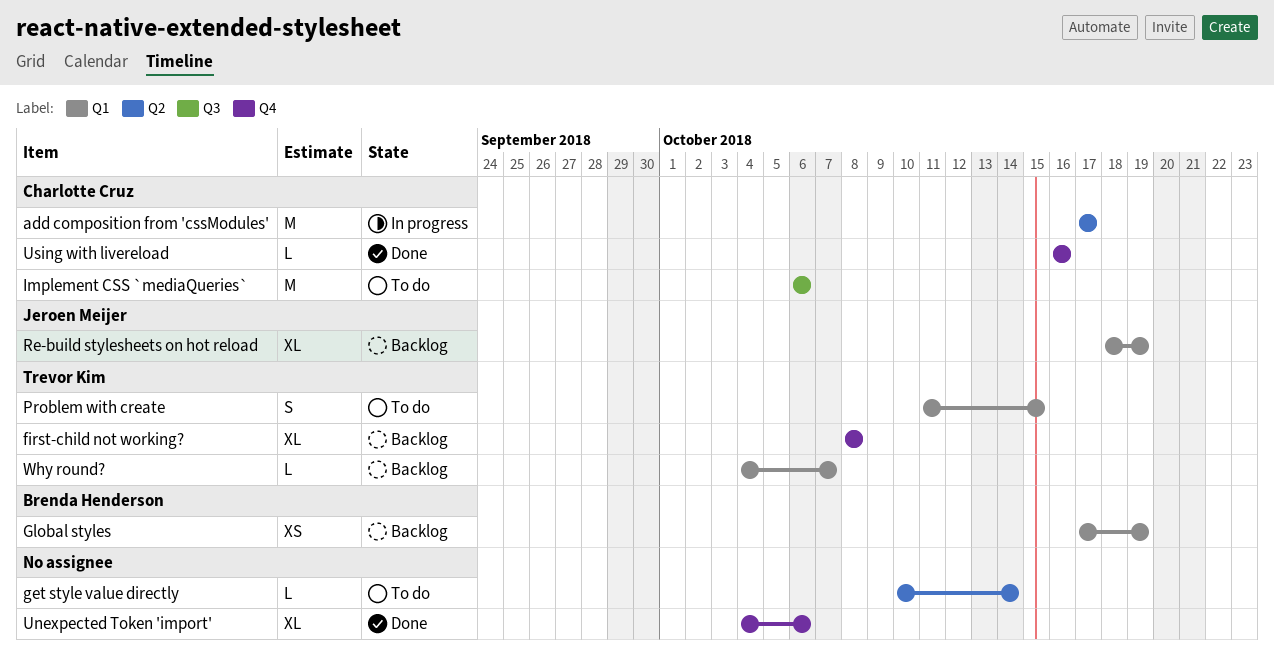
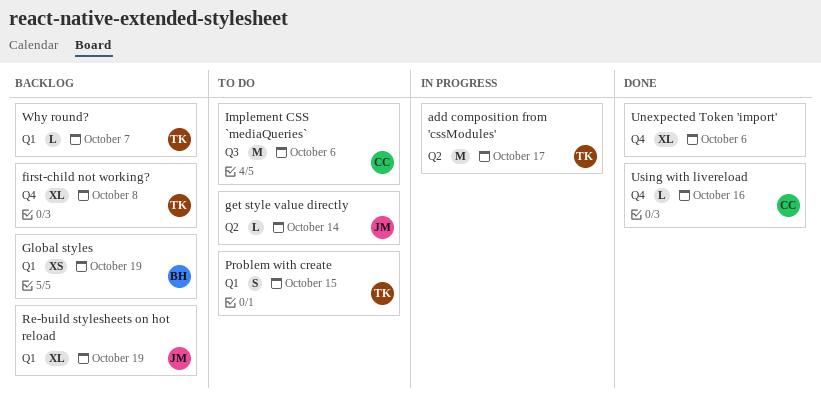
add composition from 'cssModules', owner: Charlotte Cruz -> Trevor Kim
get style value directly, owner: none -> Jeroen Meijer

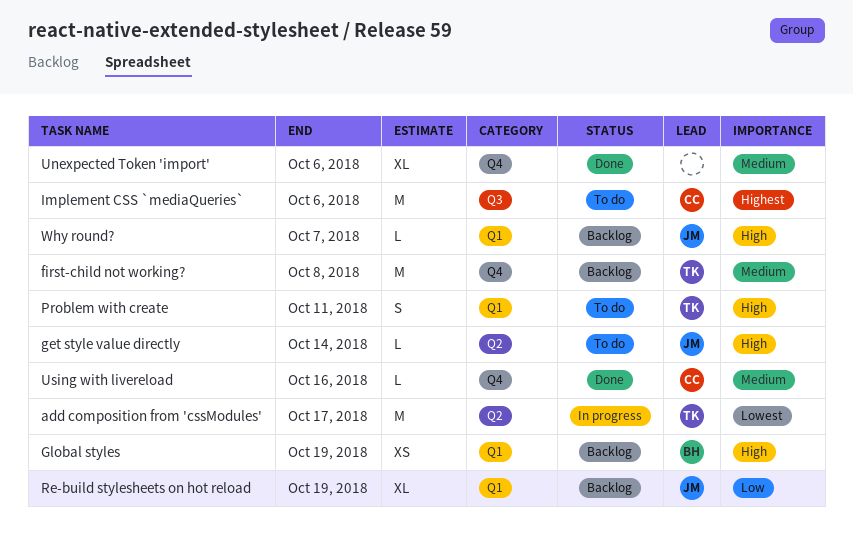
first-child not working?, estimate: XL -> M
Problem with create, due: Oct 15 -> Oct 11
Why round?, owner: TK -> JM

